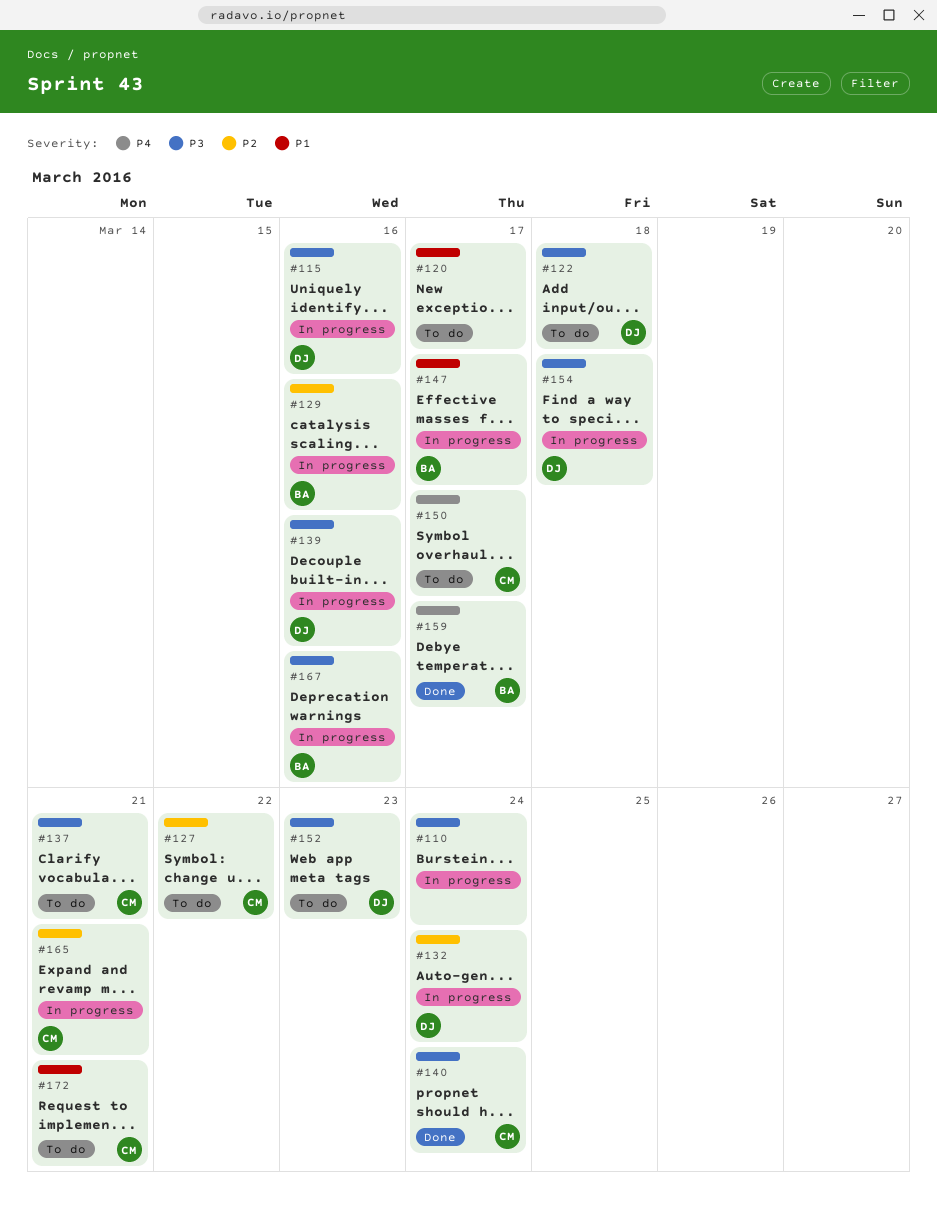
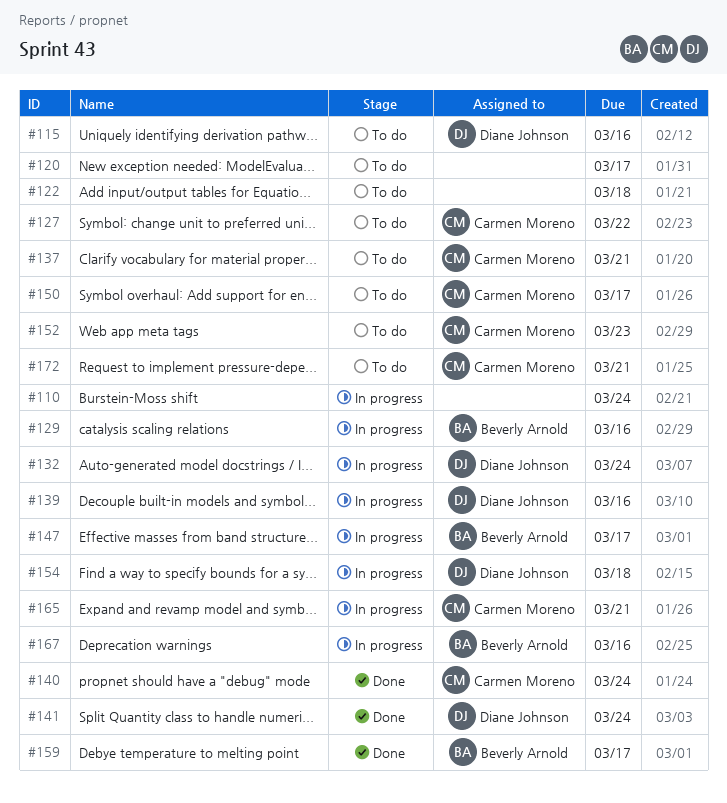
#115, status: In progress -> To do
#122, owner: Diane Johnson -> none
#141: none -> present
#152, owner: Diane Johnson -> Carmen Moreno

